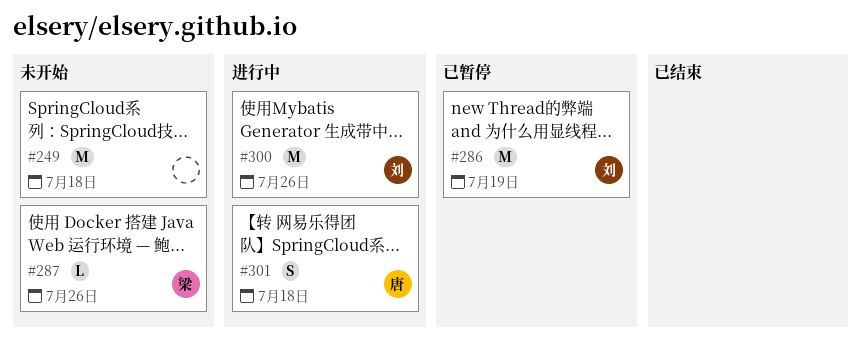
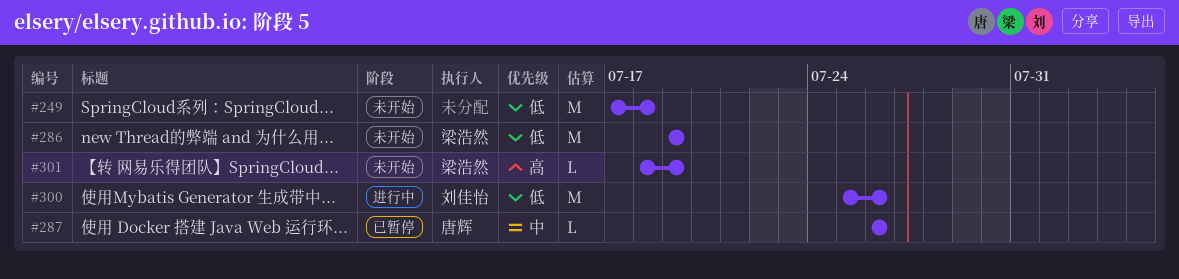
#286, status: 已暂停 -> 未开始
#286, owner: 刘佳怡 -> 梁浩然
#287, status: 未开始 -> 已暂停
#287, owner: 梁浩然 -> 唐辉
#301, status: 进行中 -> 未开始
#301, owner: 唐辉 -> 梁浩然
#301, estimate: S -> L
#301, due: Jul 18 -> Jul 19

